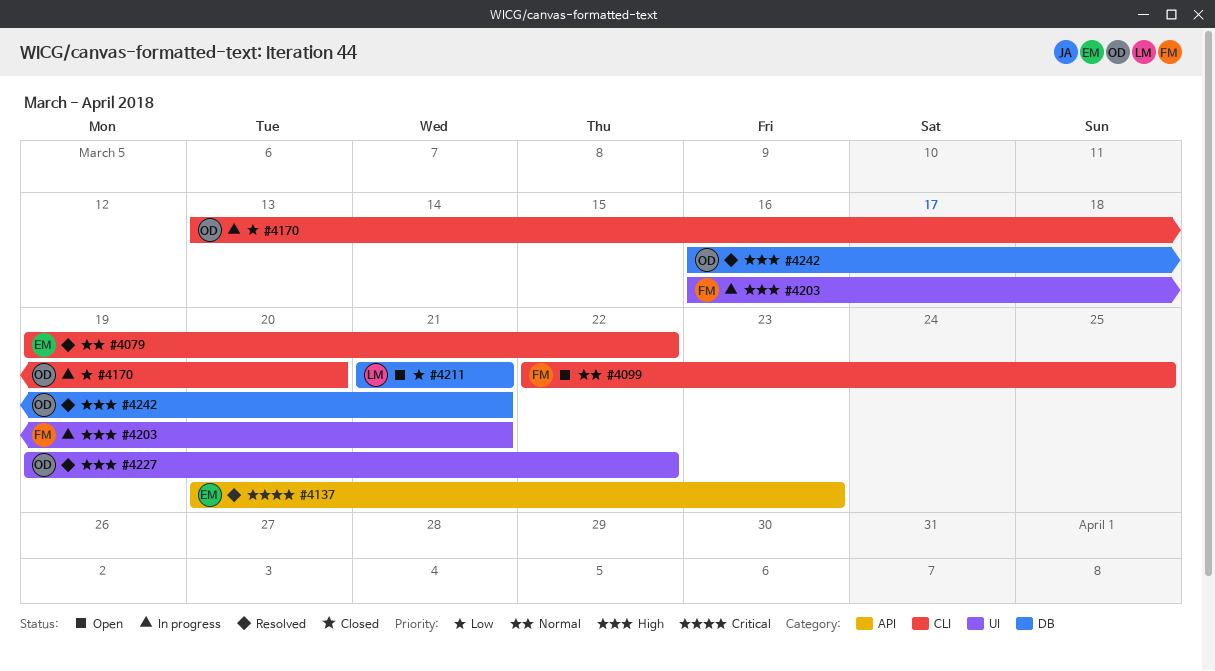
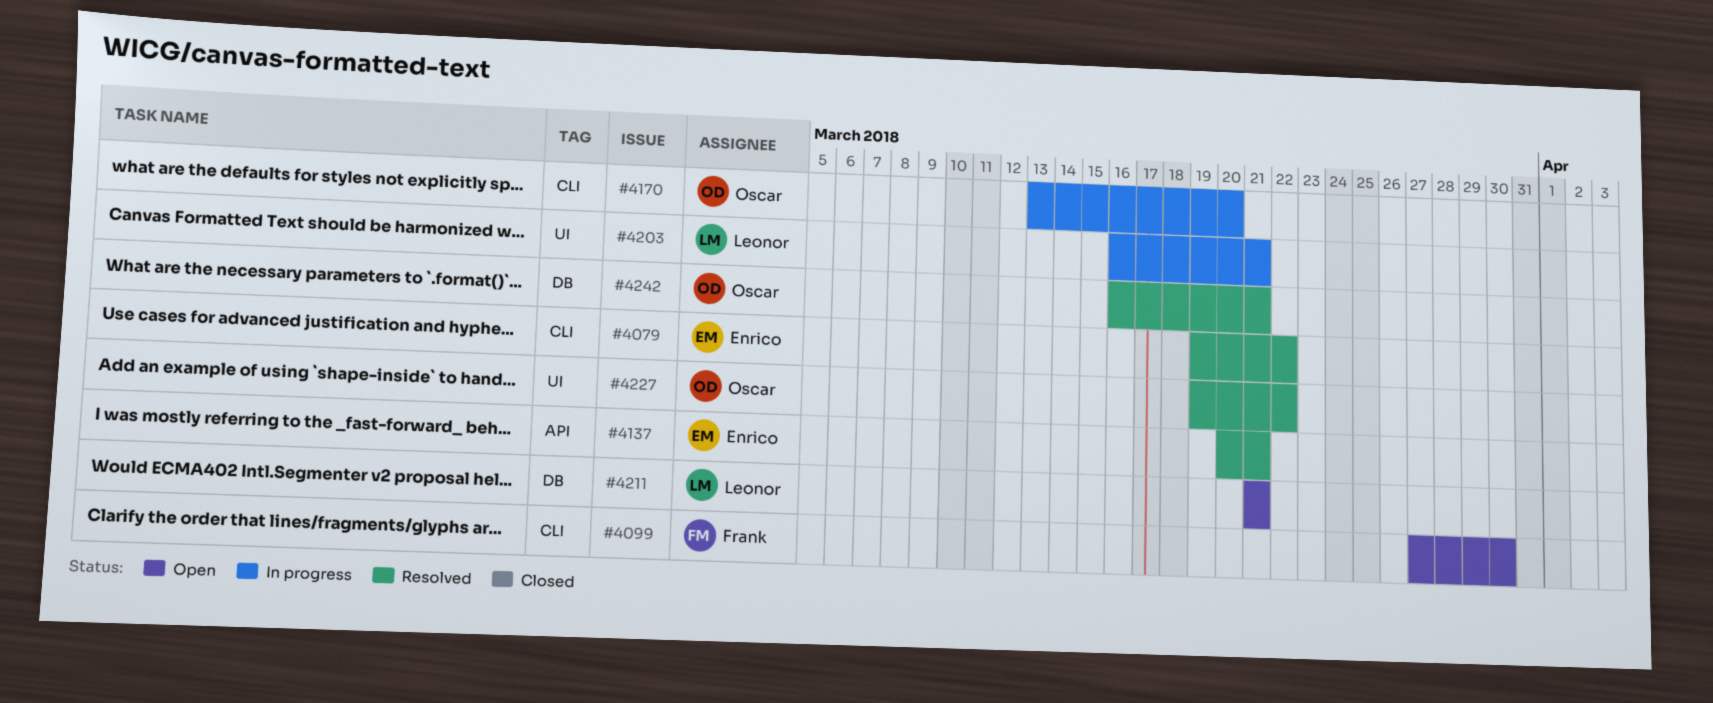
#4099, start: Mar 22 -> Mar 27
#4099, due: Mar 25 -> Mar 30
#4137, due: Mar 23 -> Mar 21
#4203, owner: Frank -> Leonor

